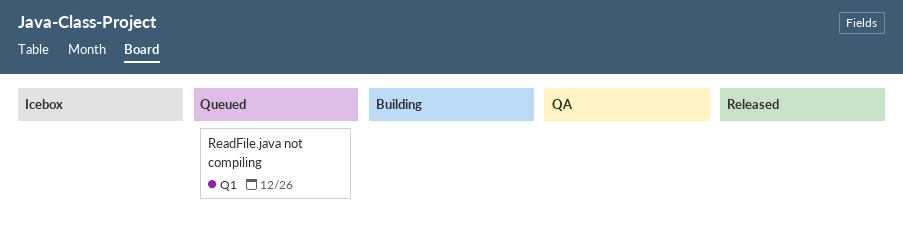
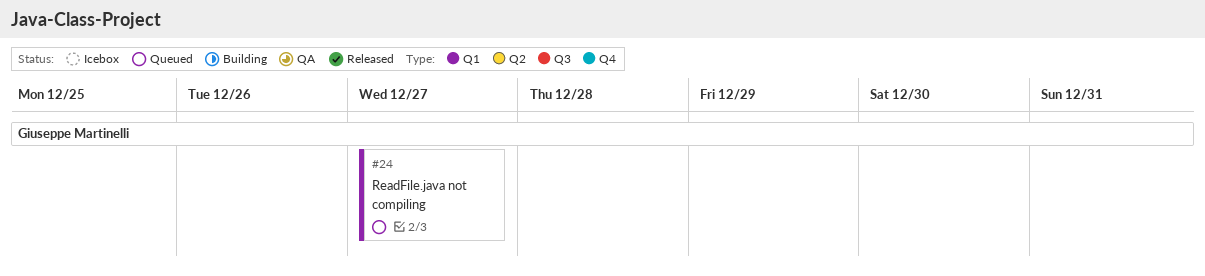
ReadFile.java not compiling, due: Dec 26 -> Dec 27

